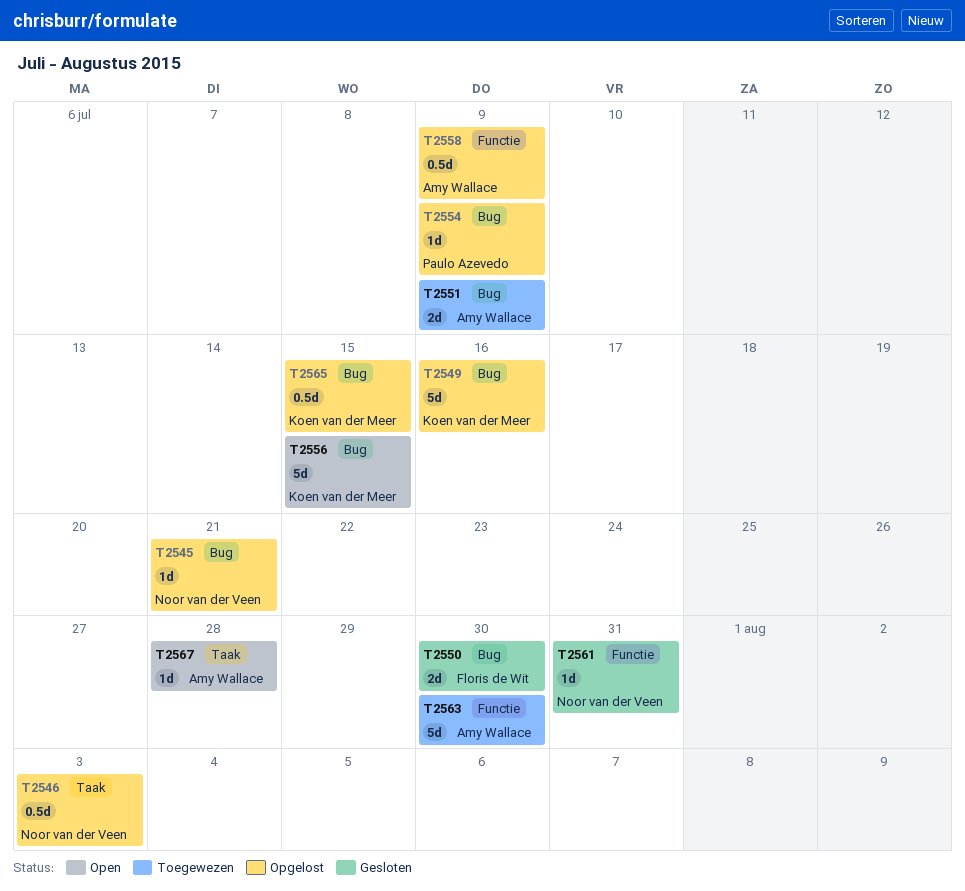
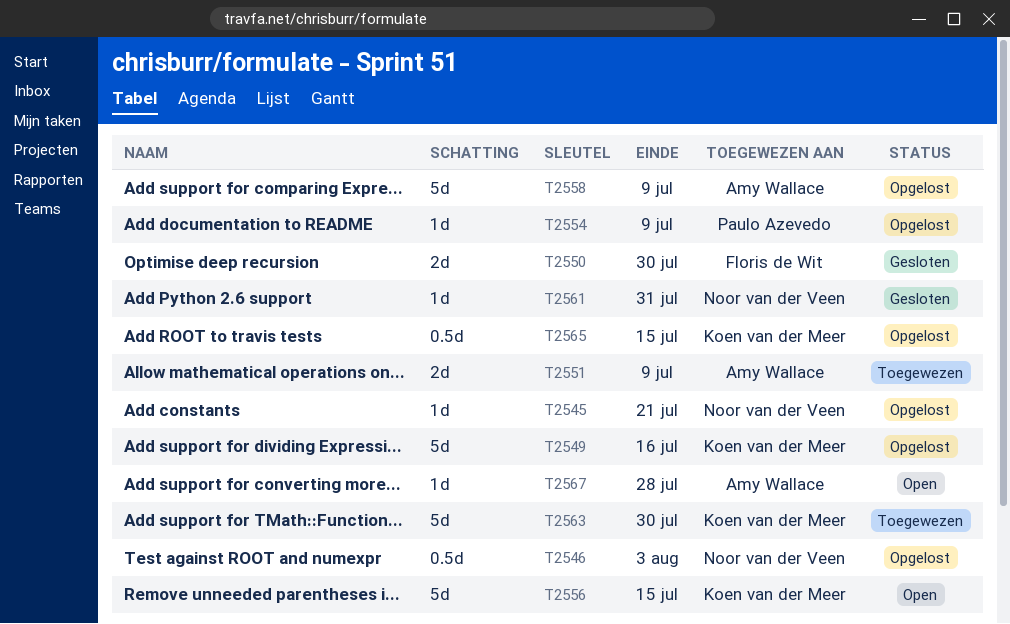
T2558, estimate: 0.5d -> 5d
T2563, owner: Amy Wallace -> Koen van der Meer

